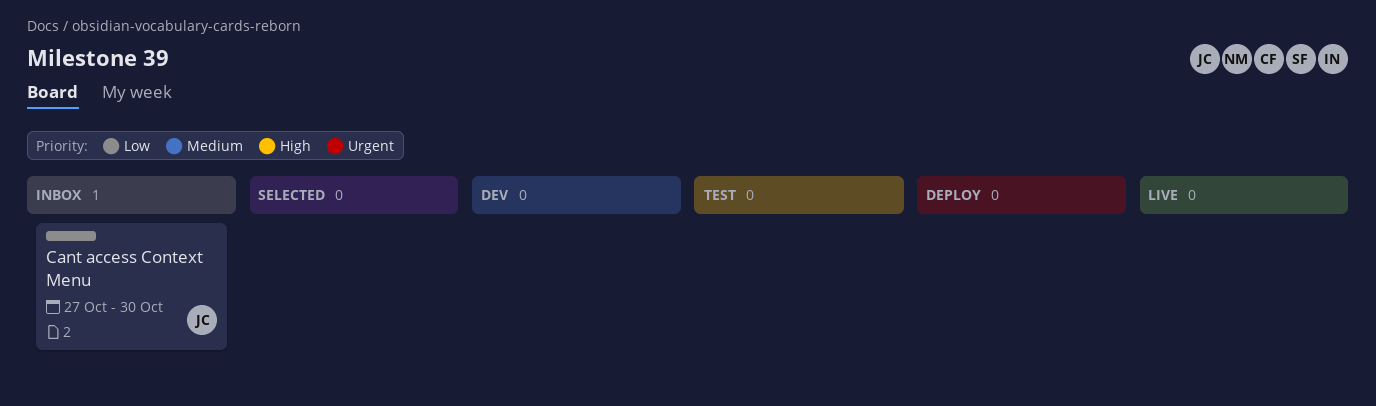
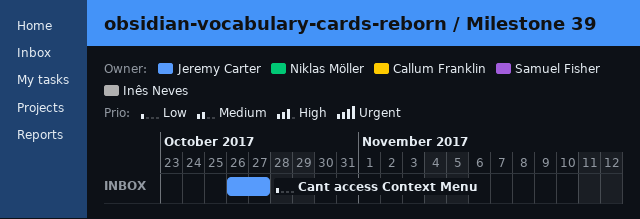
Cant access Context Menu, start: Oct 27 -> Oct 26
Cant access Context Menu, due: Oct 30 -> Oct 27

